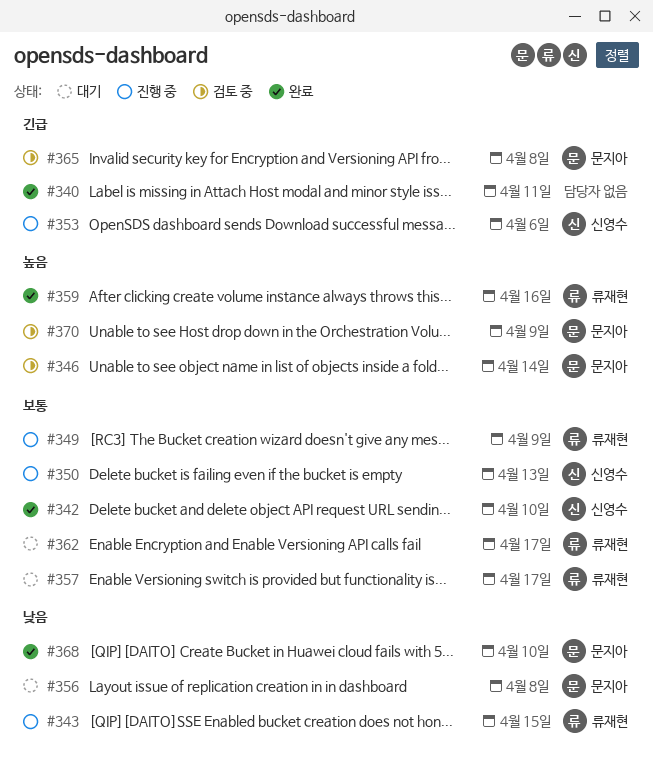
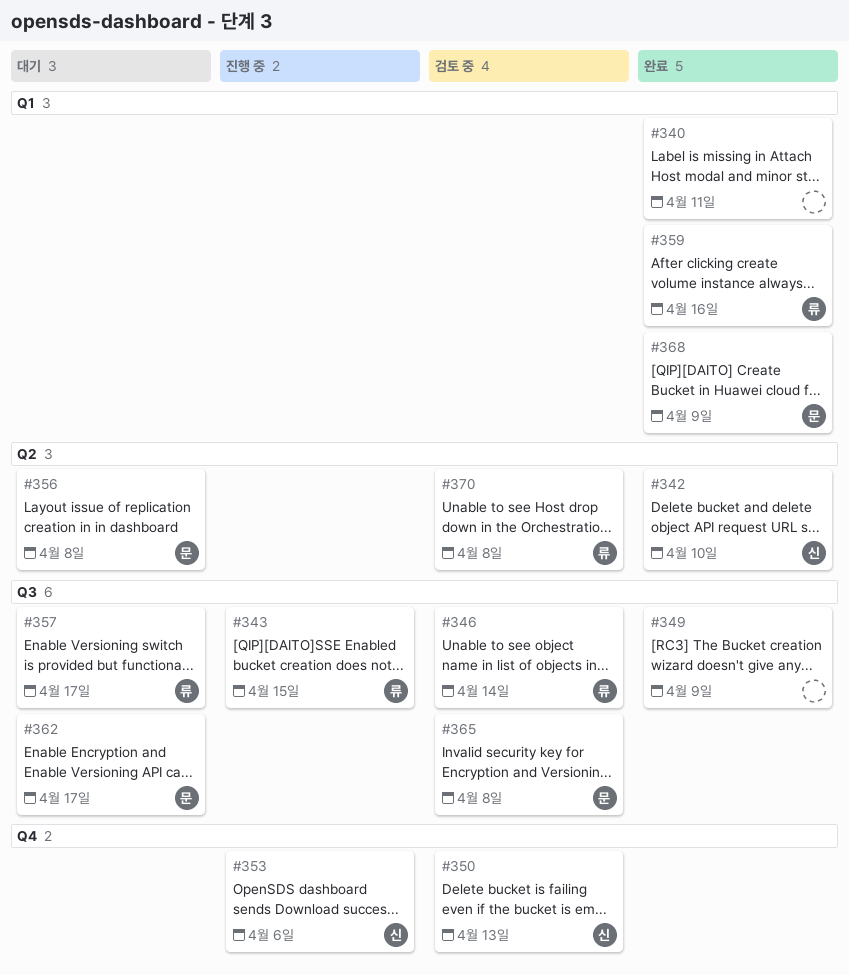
#346, owner: 문지아 -> 류재현
#349, status: 진행 중 -> 완료
#349, owner: 류재현 -> none
#350, status: 진행 중 -> 검토 중
#362, owner: 류재현 -> 문지아
#368, due: Apr 10 -> Apr 9
#370, owner: 문지아 -> 류재현
#370, due: Apr 9 -> Apr 8

